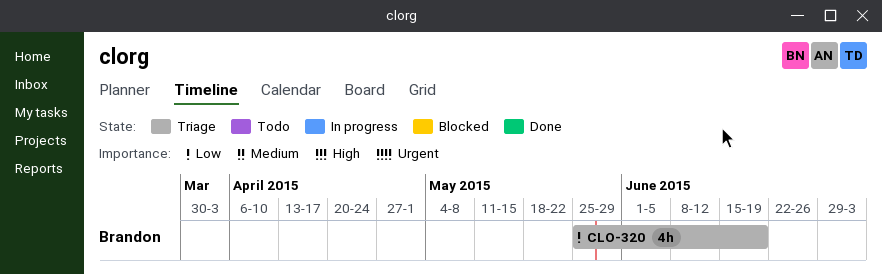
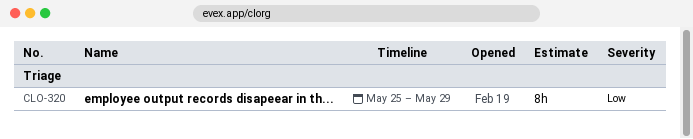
CLO-320, estimate: 4h -> 8h
CLO-320, due: Jun 19 -> May 29

